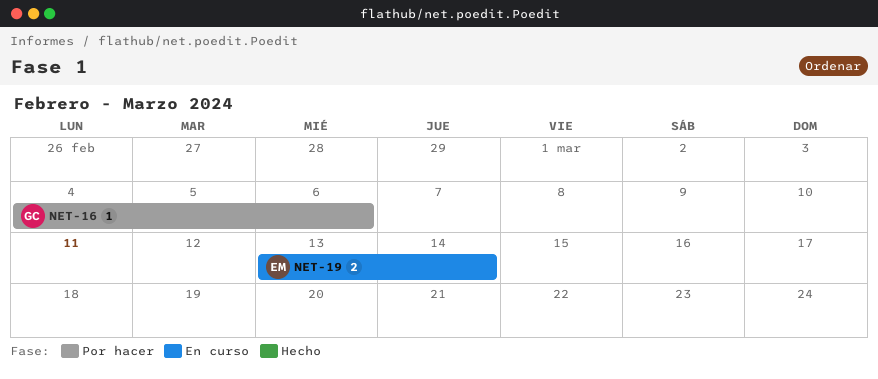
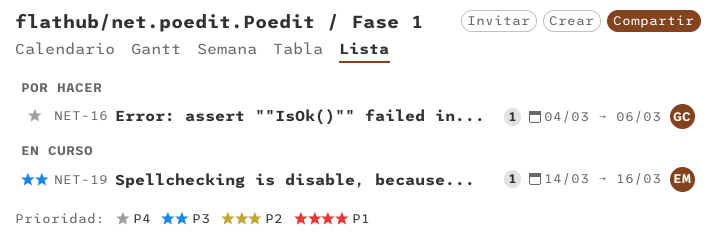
NET-19, estimate: 2 -> 1
NET-19, start: Mar 13 -> Mar 14
NET-19, due: Mar 14 -> Mar 16

